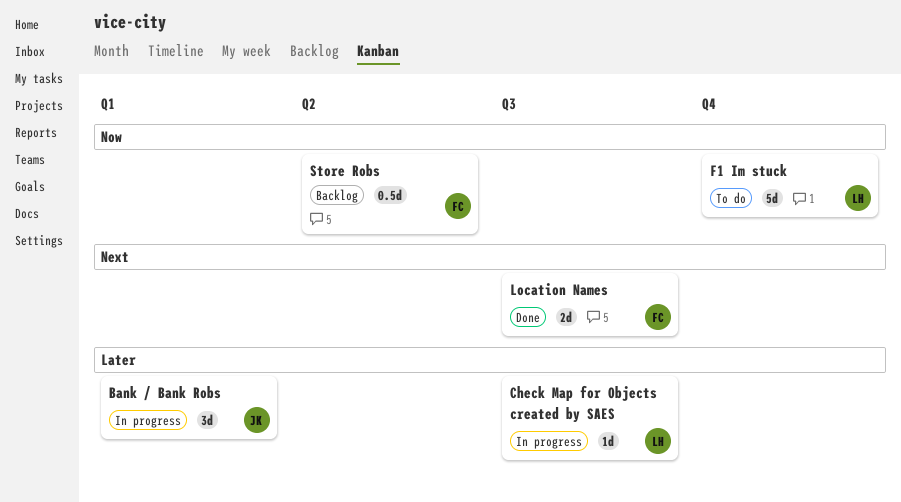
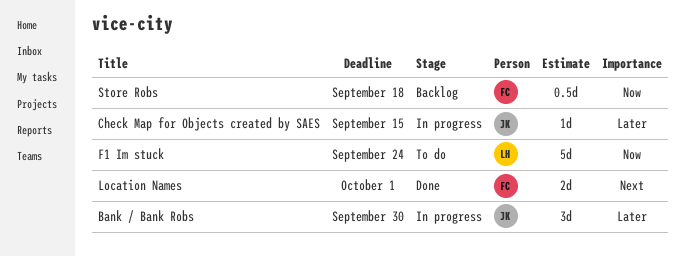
Check Map for Objects created by SAES, owner: LH -> JK

